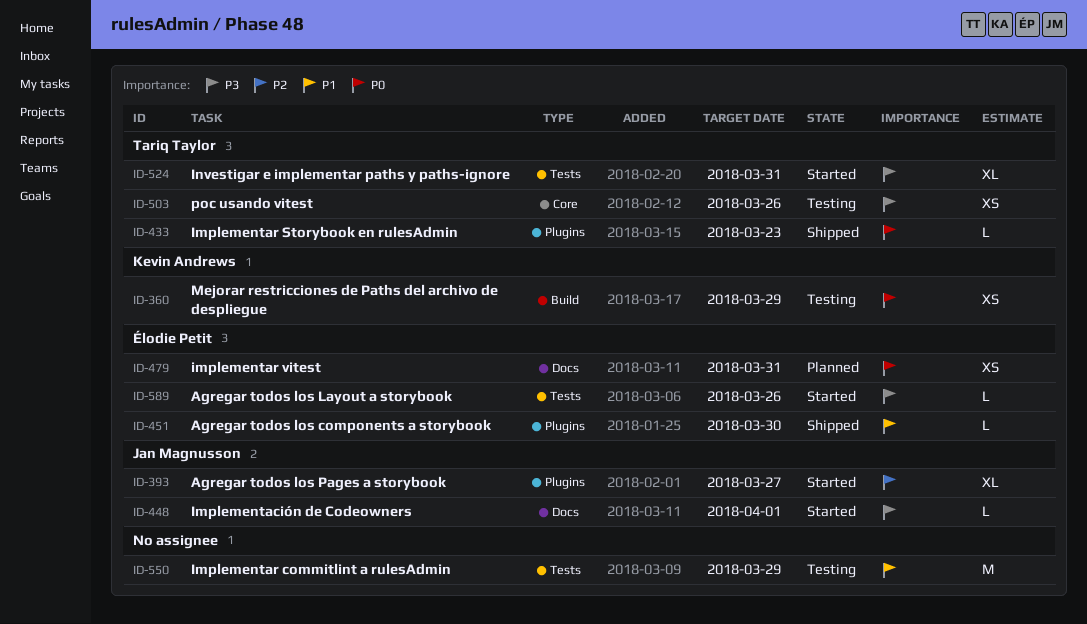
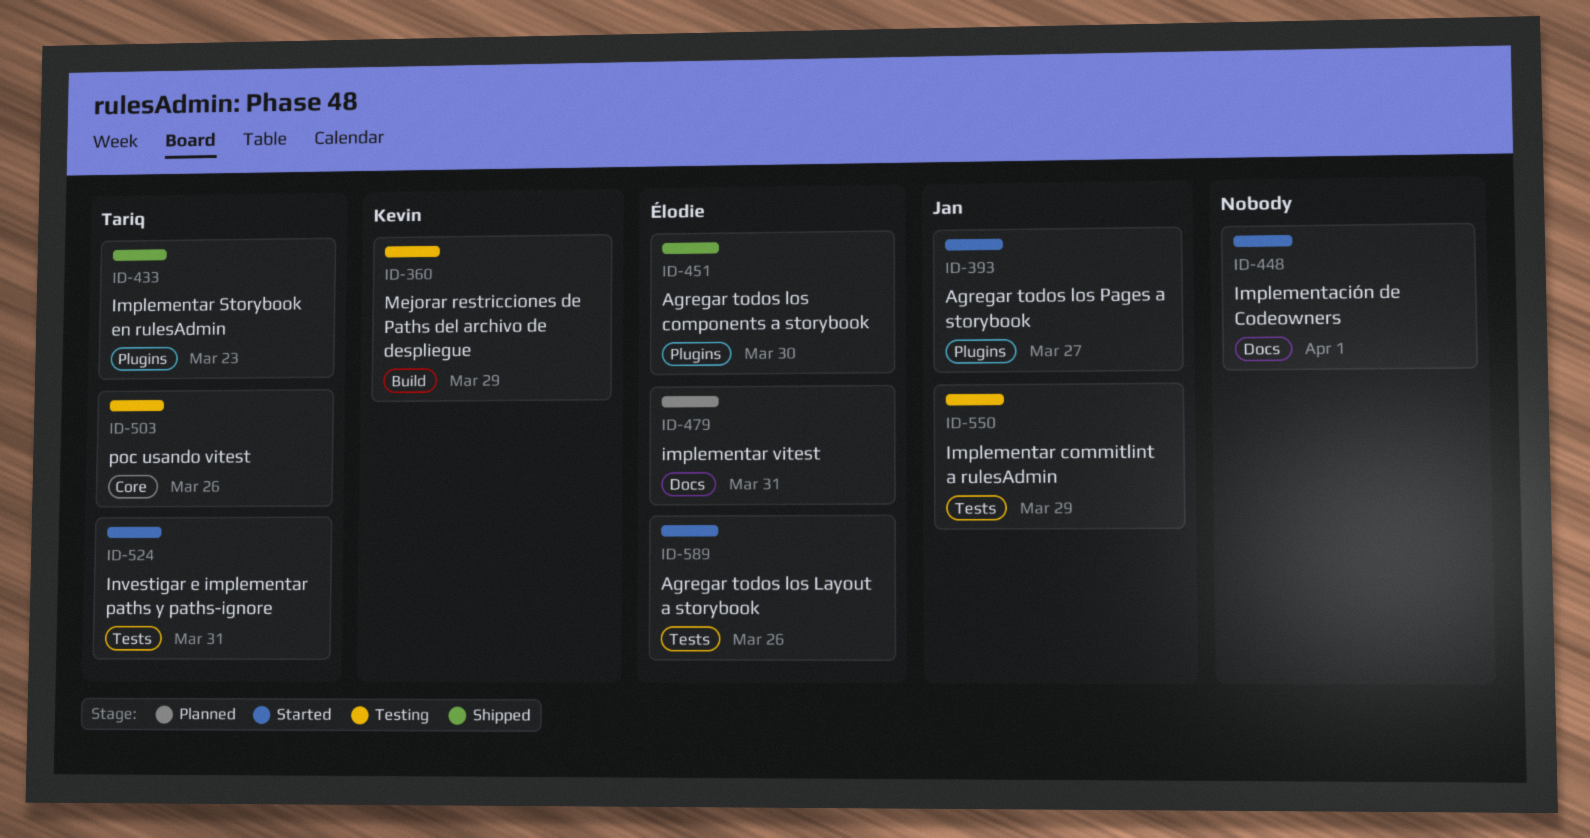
ID-448, owner: Jan Magnusson -> none
ID-550, owner: none -> Jan Magnusson

